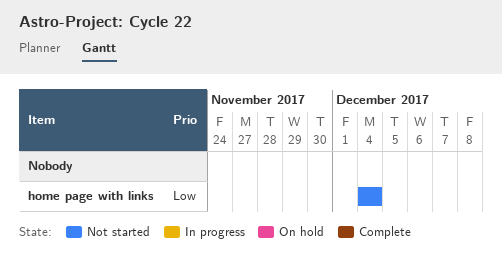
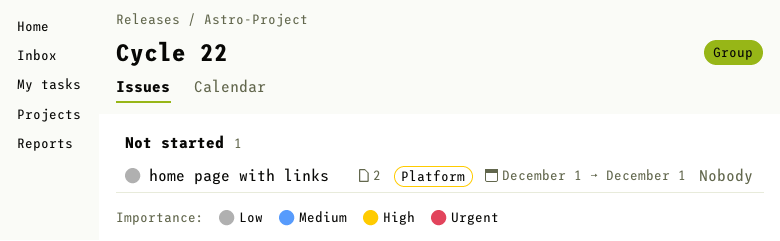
home page with links, start: Dec 4 -> Dec 1
home page with links, due: Dec 4 -> Dec 1

